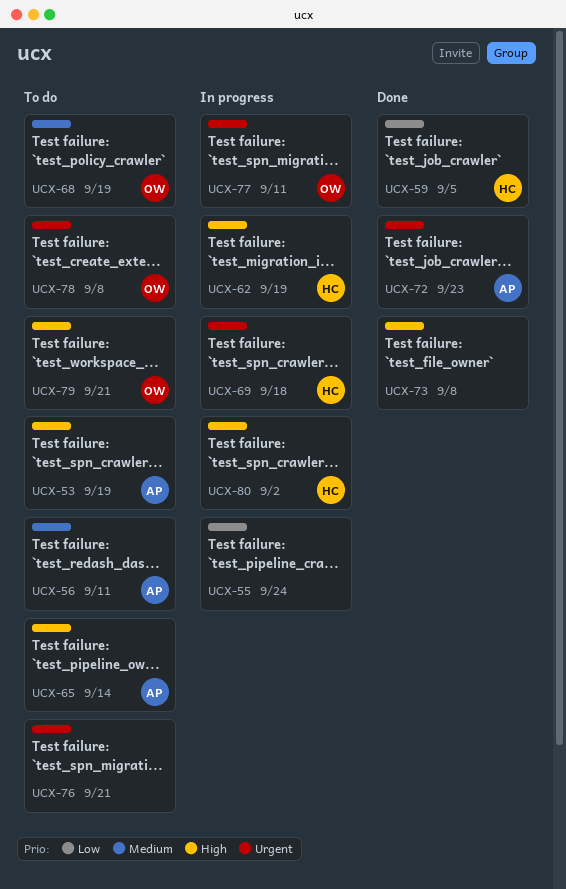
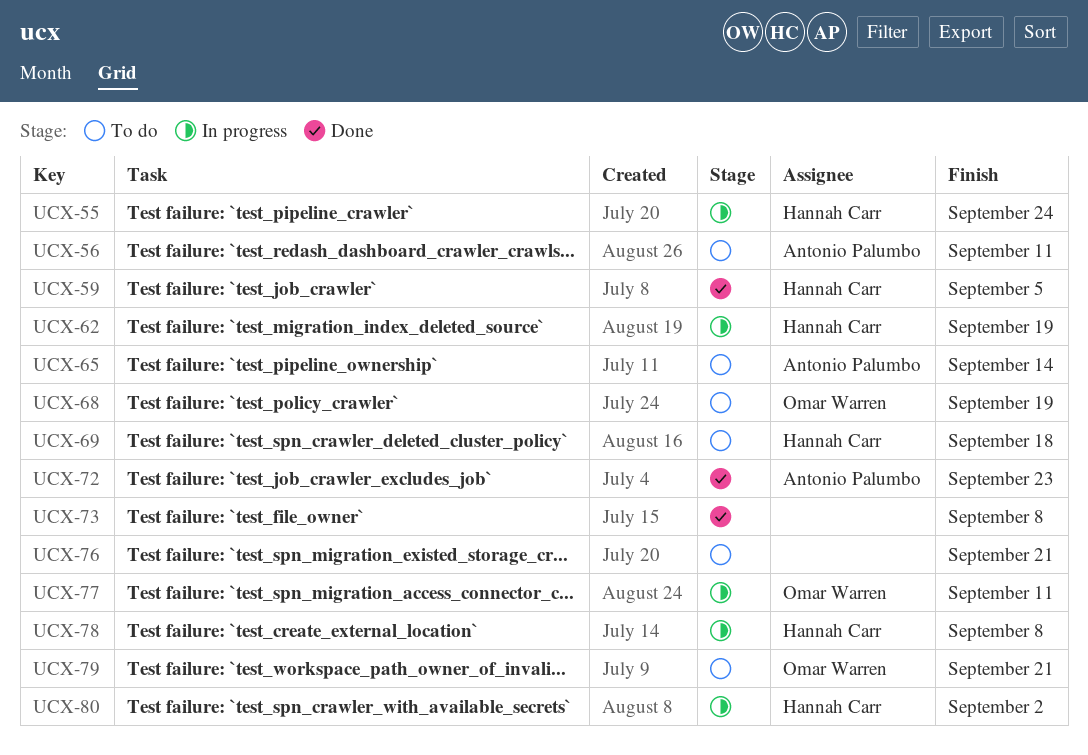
UCX-53: present -> none
UCX-55, owner: none -> Hannah Carr
UCX-69, status: In progress -> To do
UCX-78, status: To do -> In progress
UCX-78, owner: Omar Warren -> Hannah Carr

